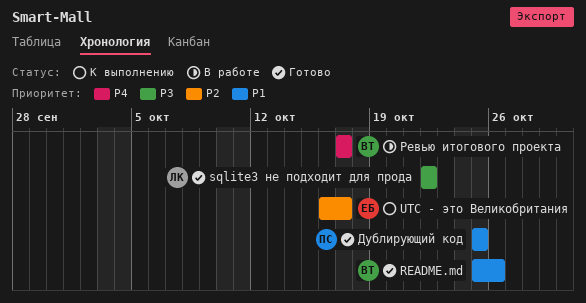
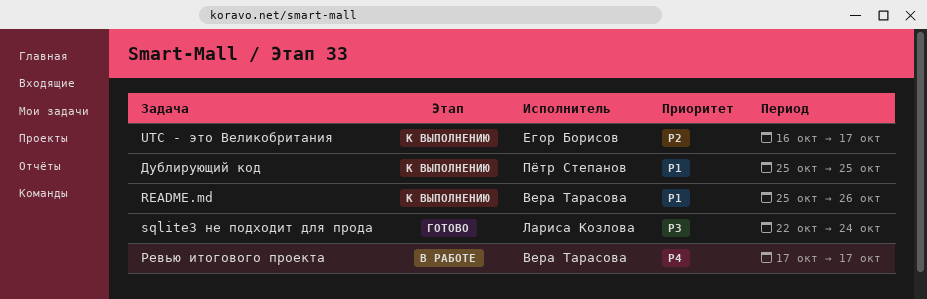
README.md, status: Готово -> К выполнению
sqlite3 не подходит для прода, due: Oct 22 -> Oct 24
Дублирующий код, status: Готово -> К выполнению

